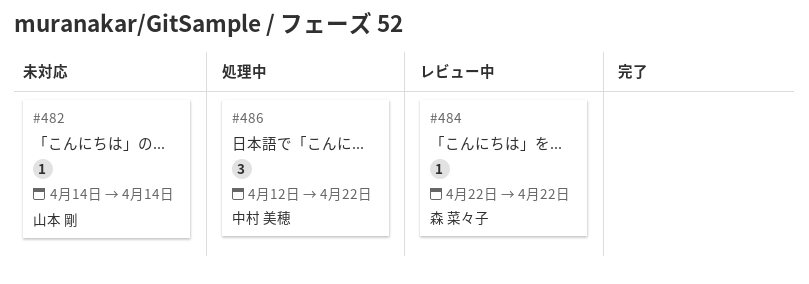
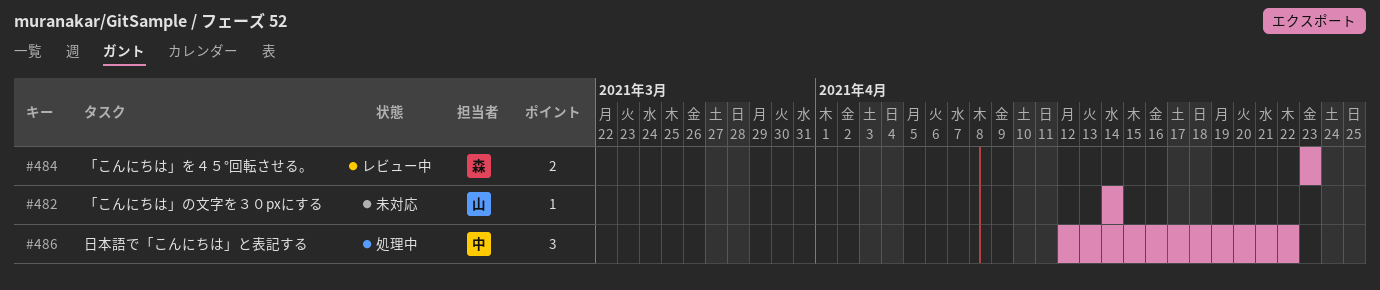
#484, estimate: 1 -> 2
#484, start: Apr 22 -> Apr 23
#484, due: Apr 22 -> Apr 23

